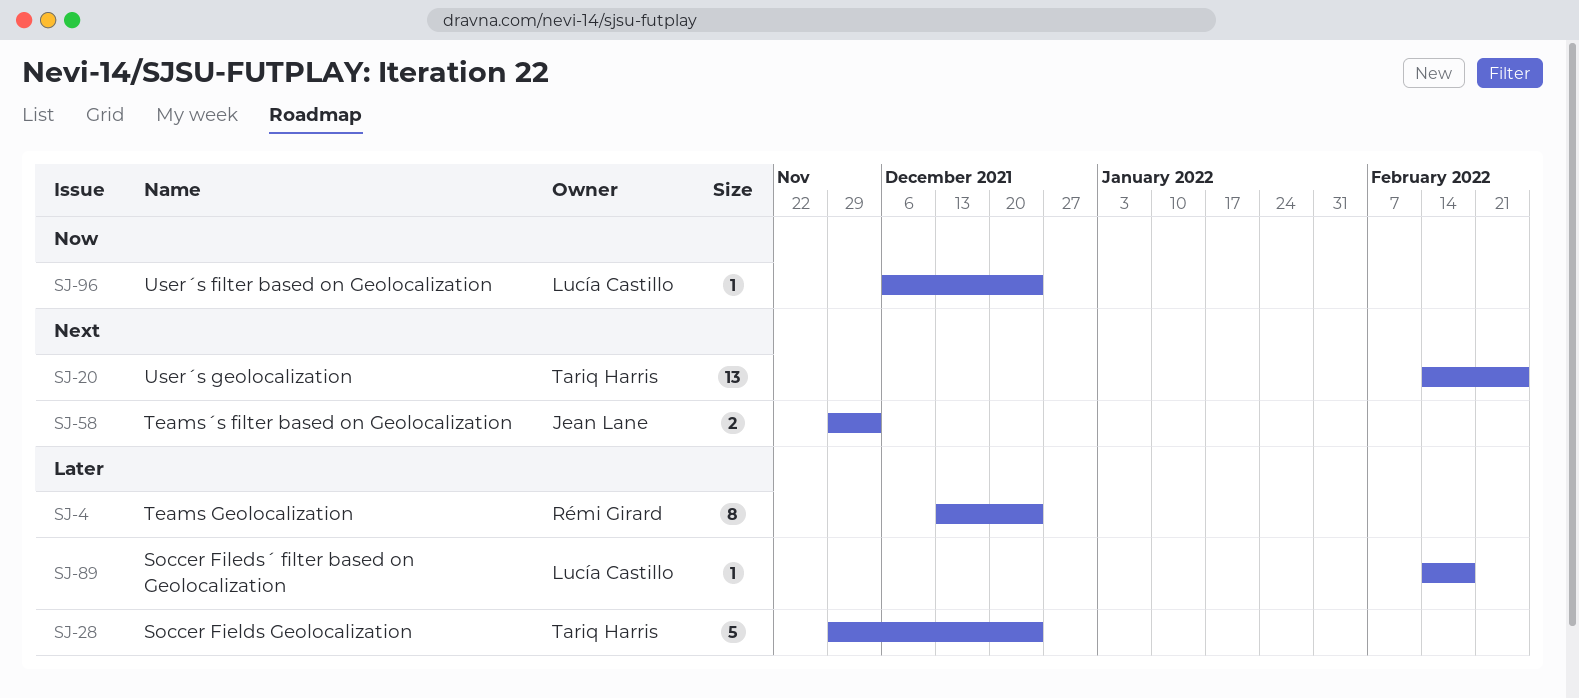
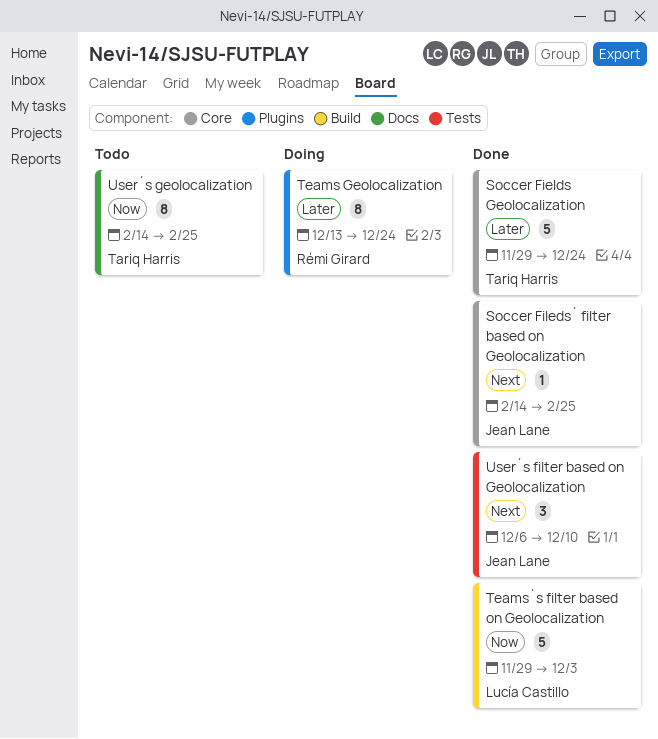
Soccer Fileds´ filter based on Geolocalization, owner: Lucía Castillo -> Jean Lane
Soccer Fileds´ filter based on Geolocalization, priority: Later -> Next
Soccer Fileds´ filter based on Geolocalization, due: Feb 18 -> Feb 25
Teams´s filter based on Geolocalization, owner: Jean Lane -> Lucía Castillo
Teams´s filter based on Geolocalization, priority: Next -> Now
Teams´s filter based on Geolocalization, estimate: 2 -> 5
User´s filter based on Geolocalization, owner: Lucía Castillo -> Jean Lane
User´s filter based on Geolocalization, priority: Now -> Next
User´s filter based on Geolocalization, estimate: 1 -> 3
User´s filter based on Geolocalization, due: Dec 24 -> Dec 10
User´s geolocalization, priority: Next -> Now
User´s geolocalization, estimate: 13 -> 8

